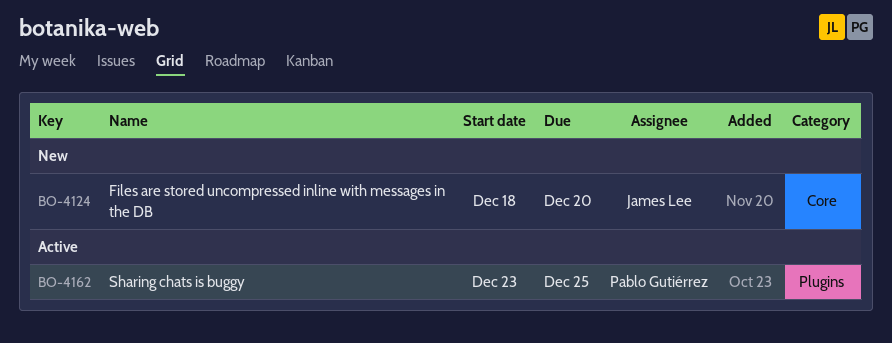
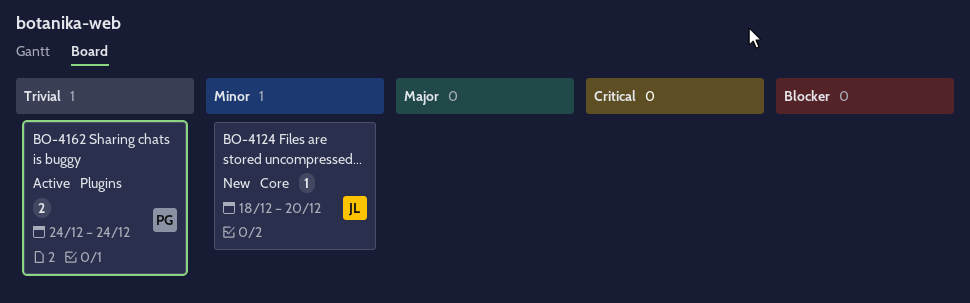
BO-4162, start: Dec 23 -> Dec 24
BO-4162, due: Dec 25 -> Dec 24

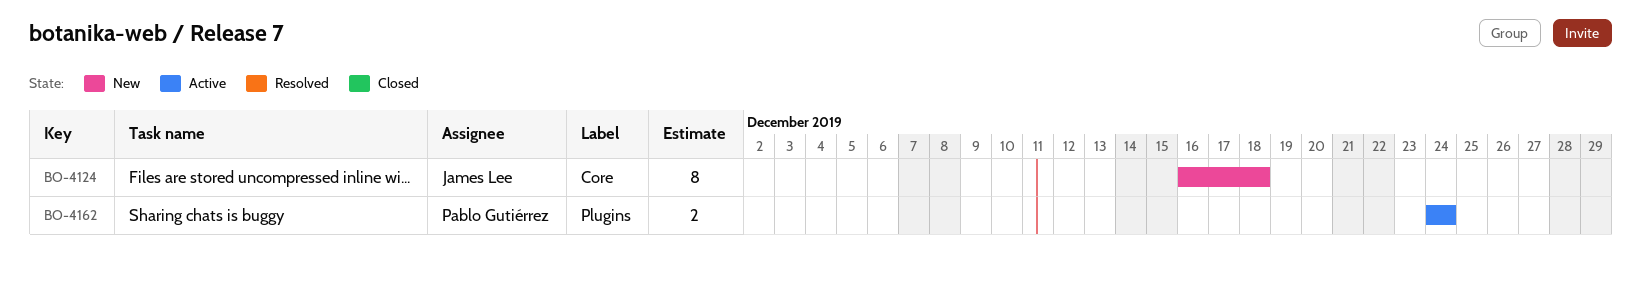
BO-4124, estimate: 1 -> 8
BO-4124, start: Dec 18 -> Dec 16
BO-4124, due: Dec 20 -> Dec 18

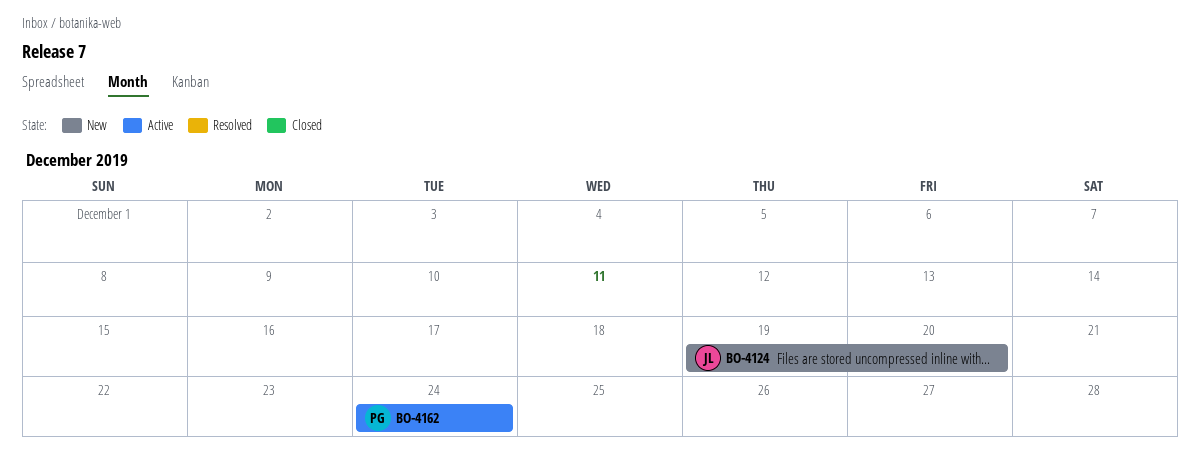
BO-4124, start: Dec 16 -> Dec 19
BO-4124, due: Dec 18 -> Dec 20

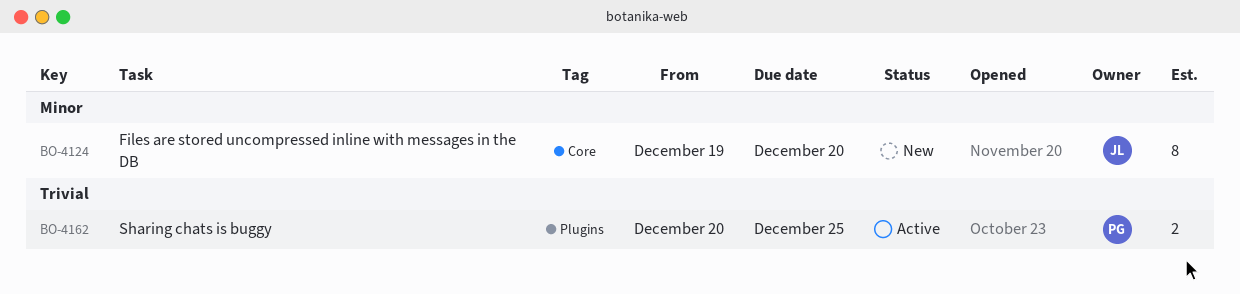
BO-4162, start: Dec 24 -> Dec 20
BO-4162, due: Dec 24 -> Dec 25

